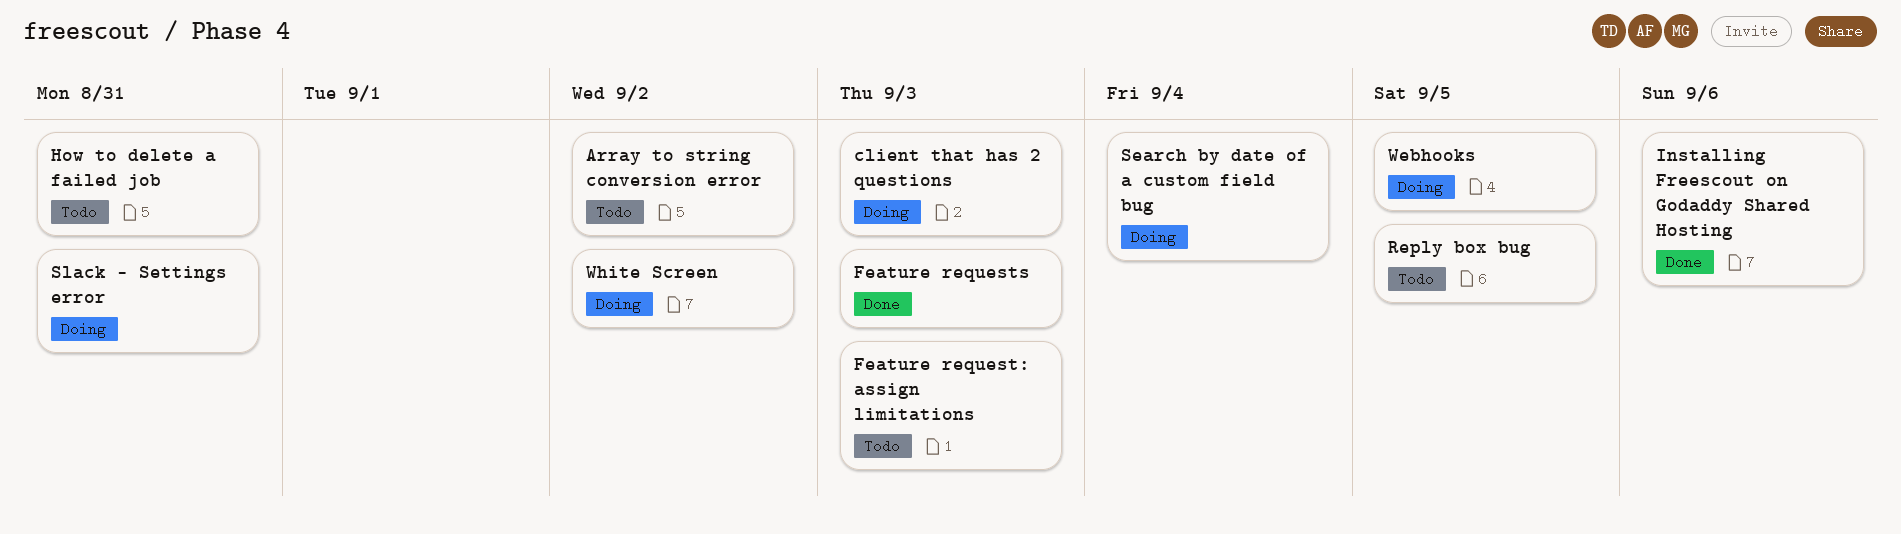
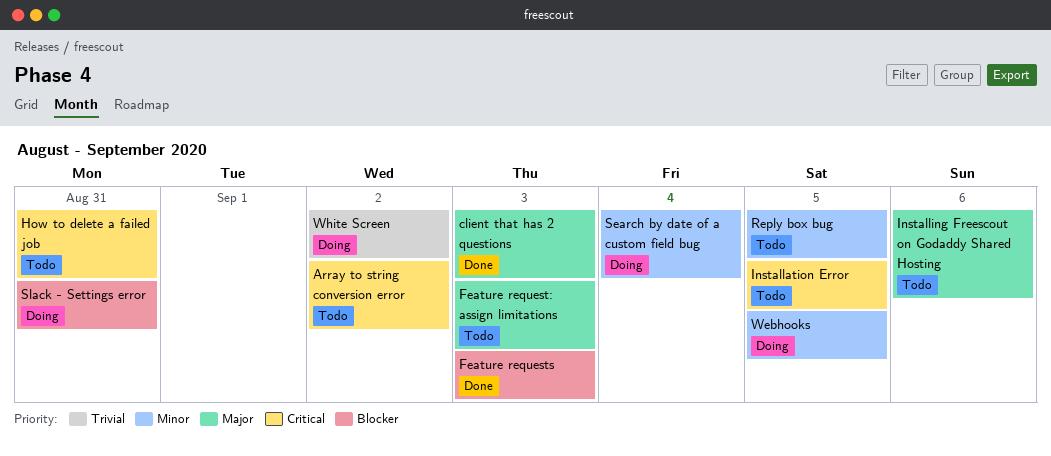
client that has 2 questions, status: Doing -> Done
Installation Error: none -> present
Installing Freescout on Godaddy Shared Hosting, status: Done -> Todo

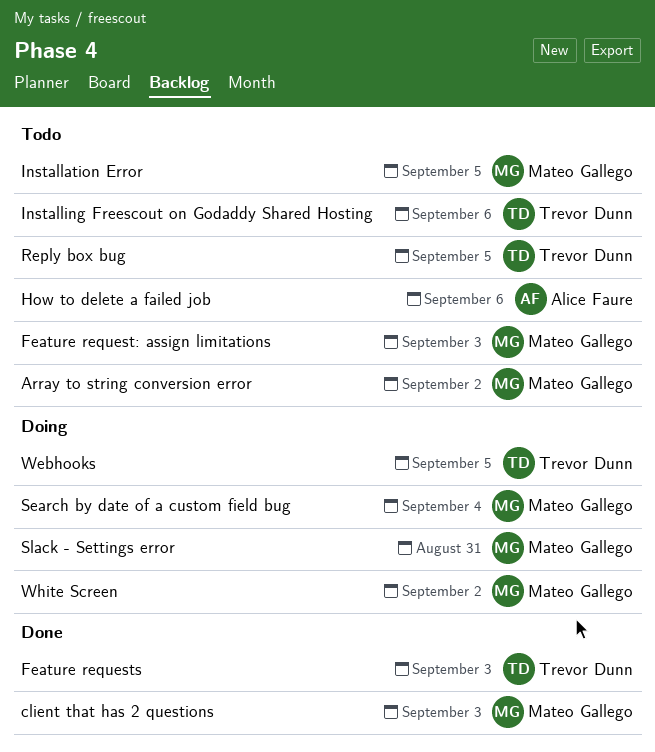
How to delete a failed job, due: Aug 31 -> Sep 6

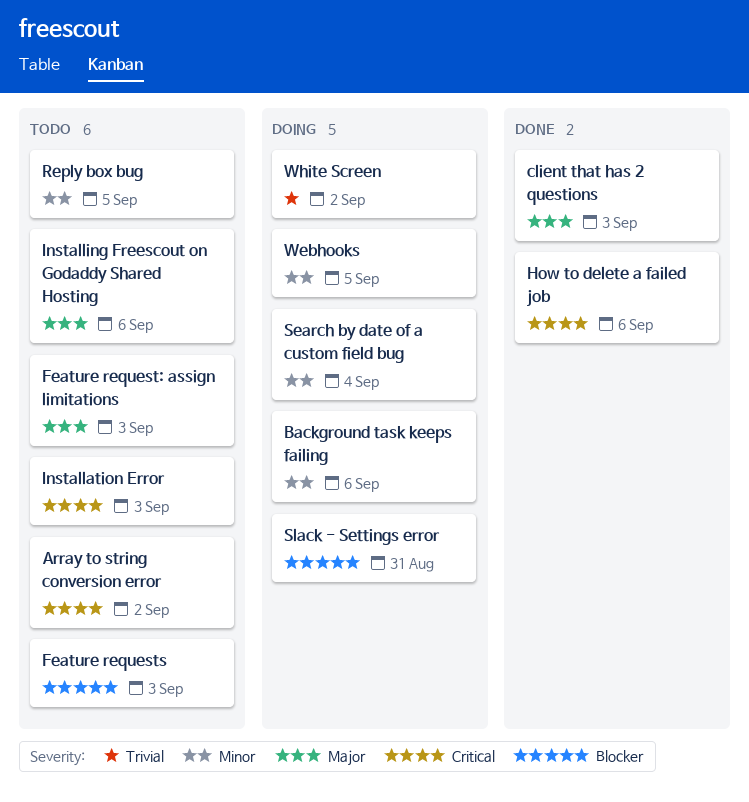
Background task keeps failing: none -> present
Feature requests, status: Done -> Todo
How to delete a failed job, status: Todo -> Done
Installation Error, due: Sep 5 -> Sep 3

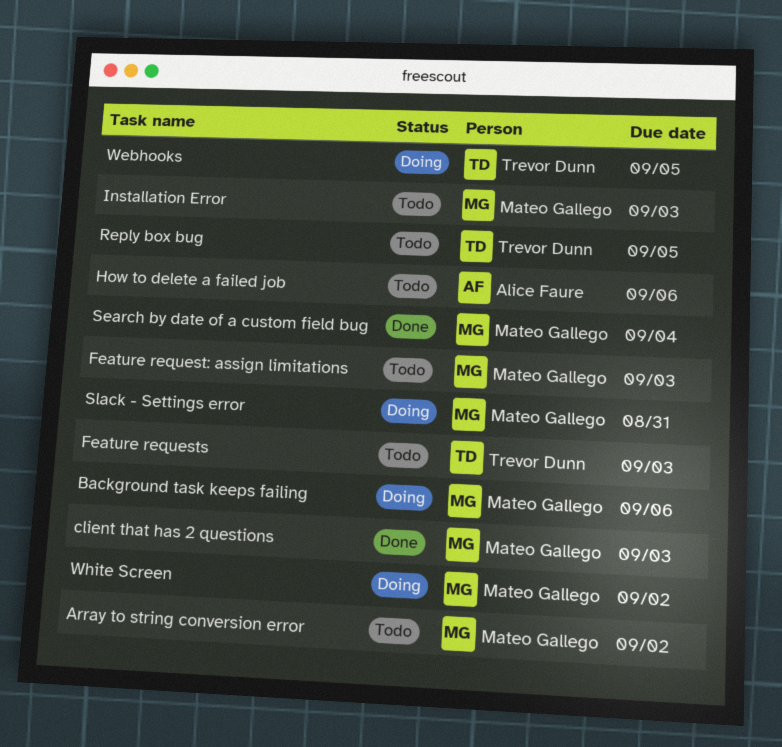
How to delete a failed job, status: Done -> Todo
Installing Freescout on Godaddy Shared Hosting: present -> none
Search by date of a custom field bug, status: Doing -> Done

